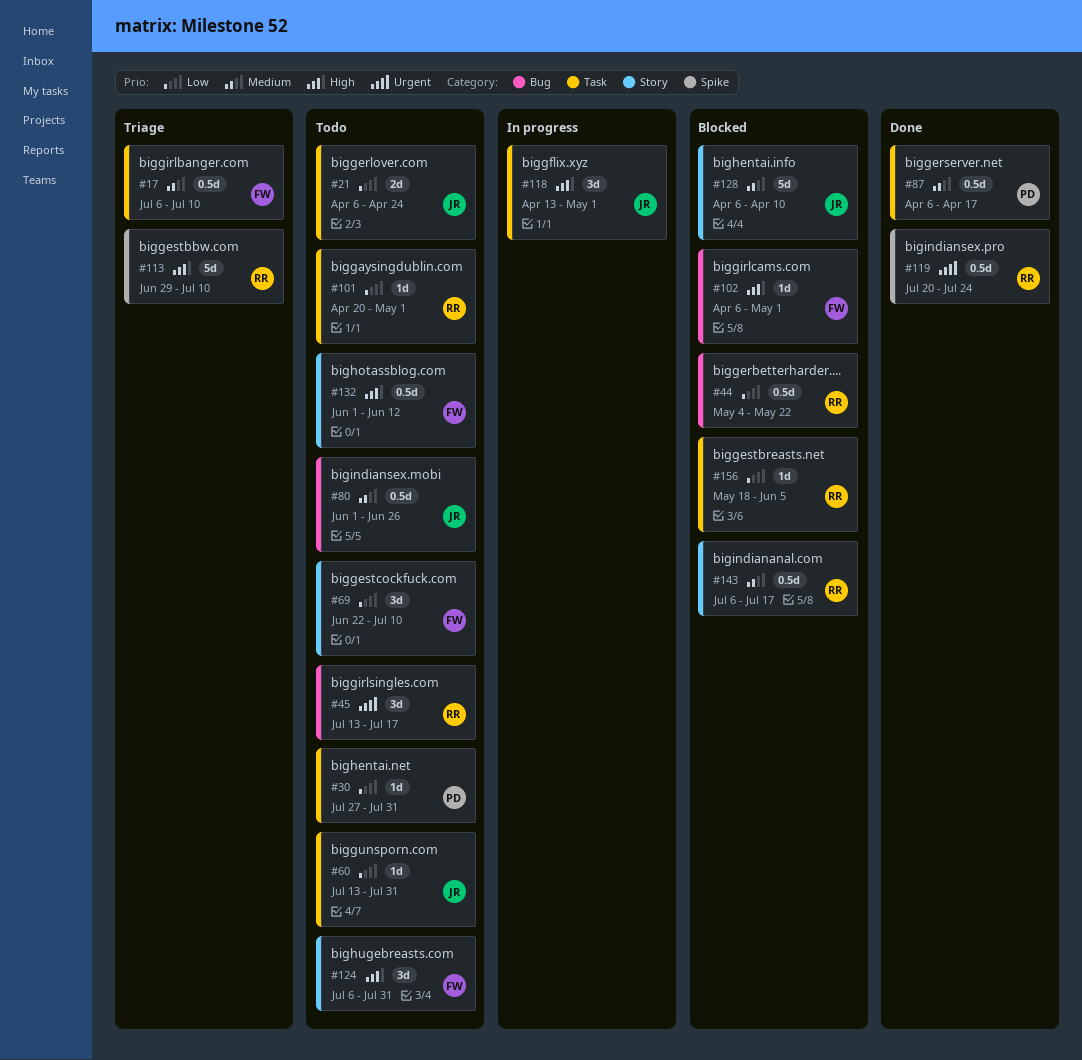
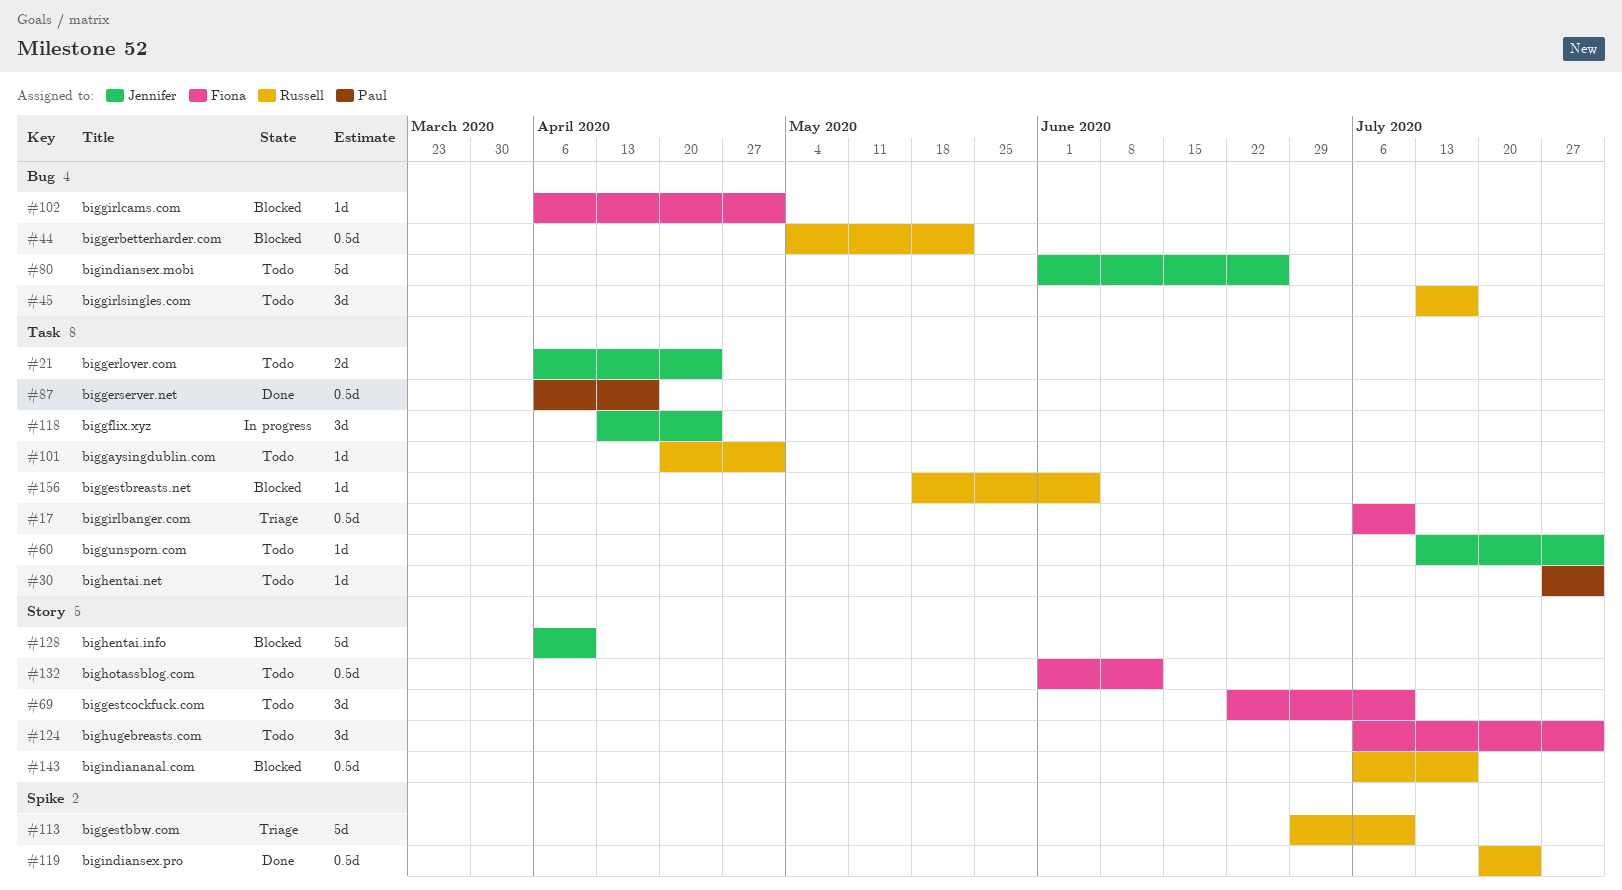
#80, estimate: 0.5d -> 5d
#118, due: May 1 -> Apr 24

